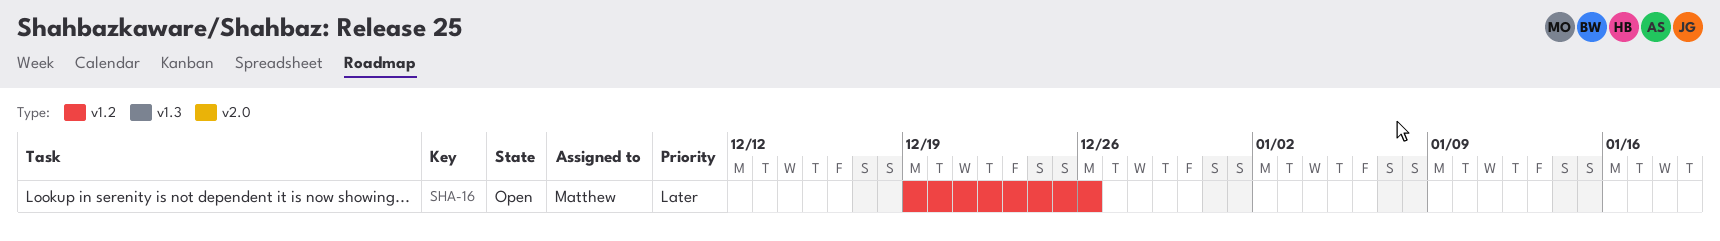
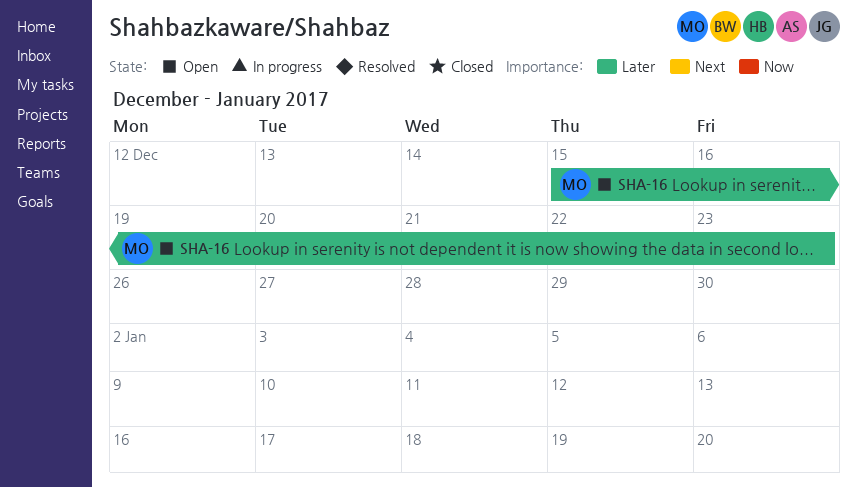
SHA-16, start: Dec 19 -> Dec 15
SHA-16, due: Dec 26 -> Dec 23

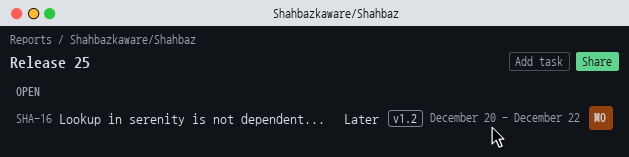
SHA-16, start: Dec 15 -> Dec 20
SHA-16, due: Dec 23 -> Dec 22

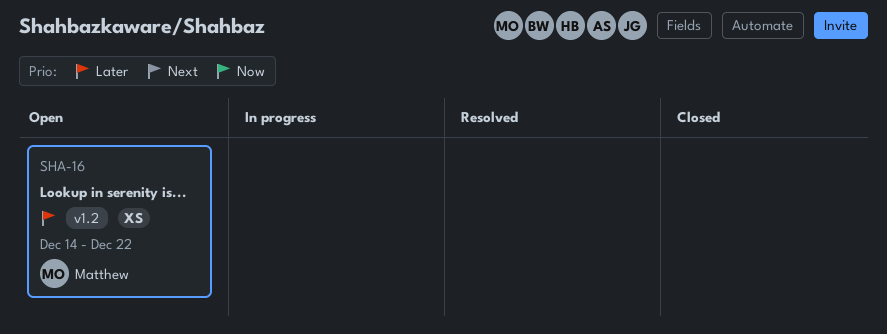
SHA-16, start: Dec 20 -> Dec 14

